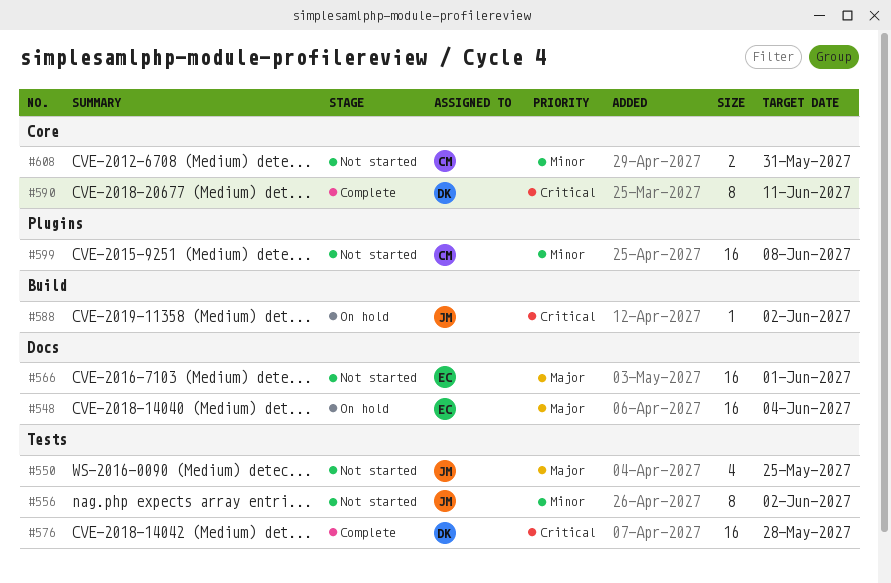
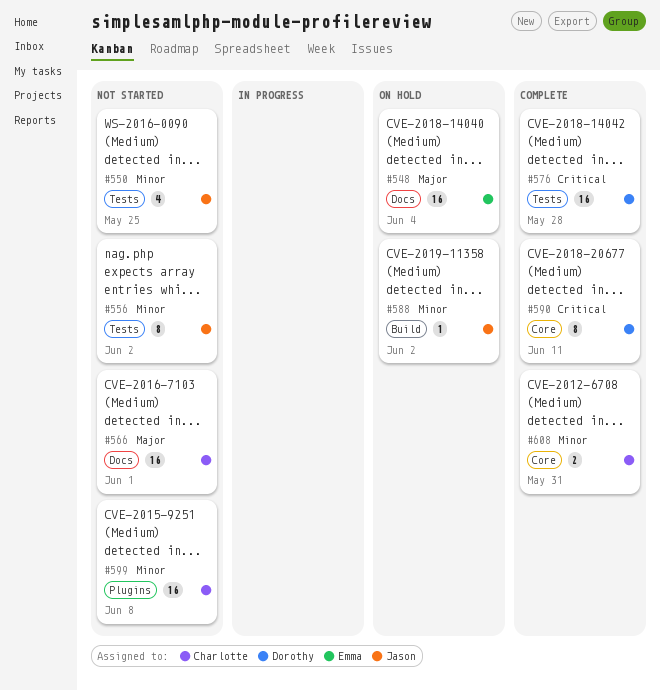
#550, priority: Major -> Minor
#566, owner: Emma -> Charlotte
#588, priority: Critical -> Minor
#608, status: Not started -> Complete

